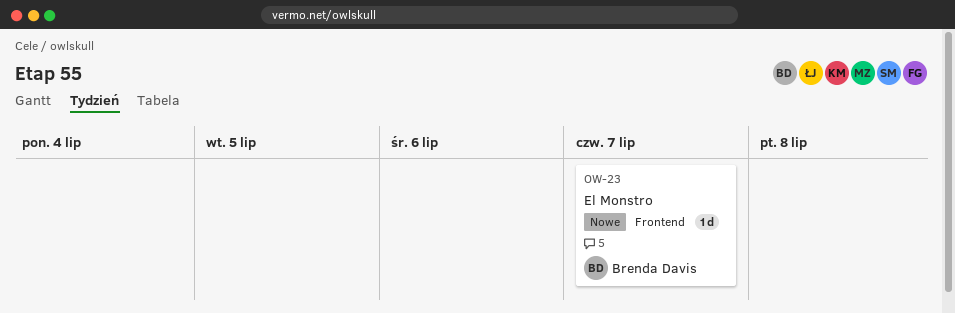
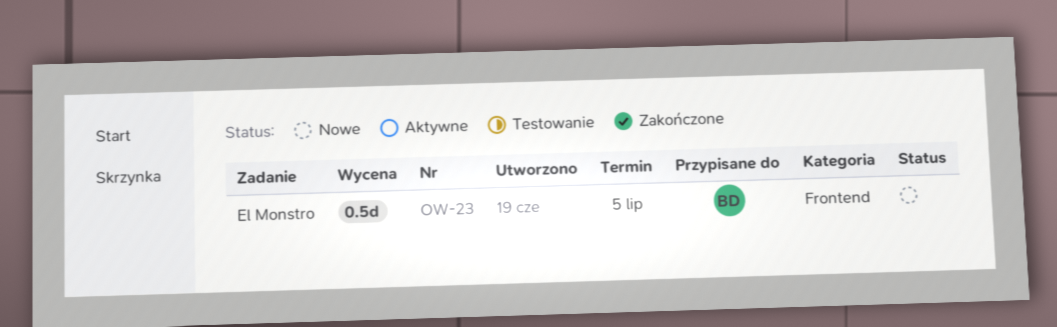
OW-23, estimate: 1d -> 0.5d
OW-23, due: Jul 7 -> Jul 5

